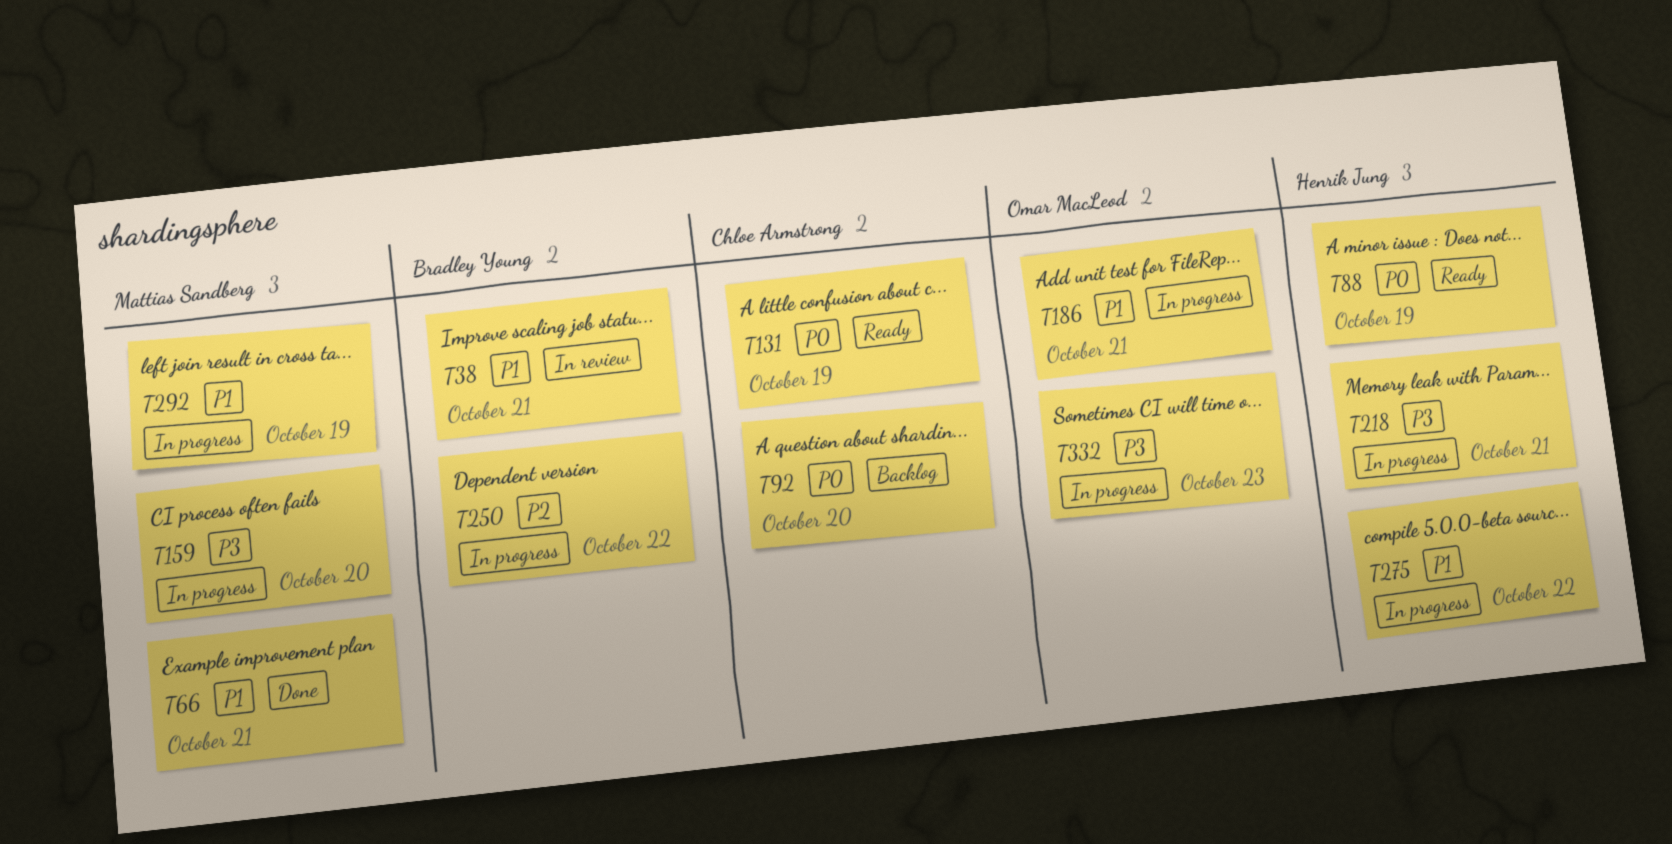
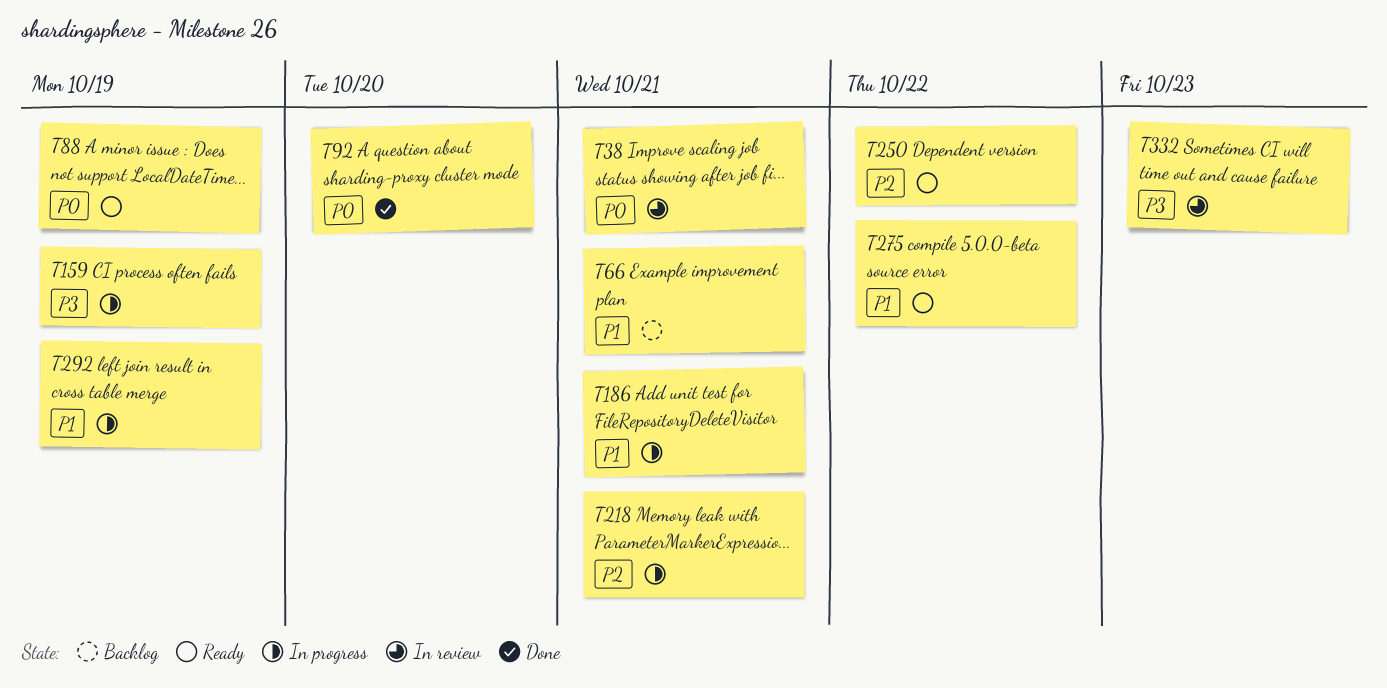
T38, priority: P1 -> P0
T66, status: Done -> Backlog
T92, status: Backlog -> Done
T131: present -> none
T159, due: Oct 20 -> Oct 19
T218, priority: P3 -> P2
T250, status: In progress -> Ready
T275, status: In progress -> Ready
T332, status: In progress -> In review

